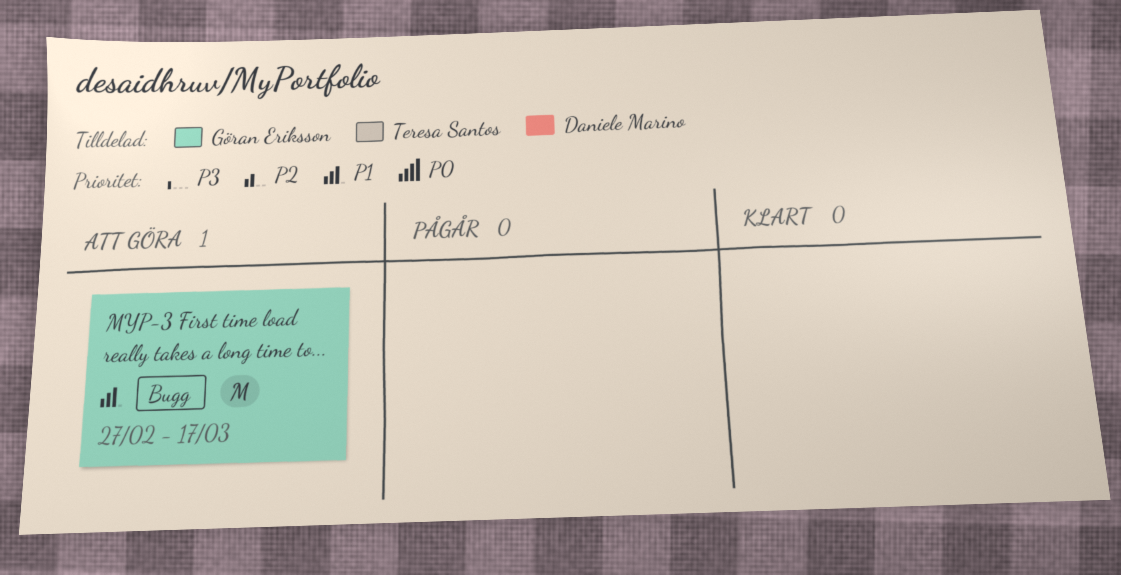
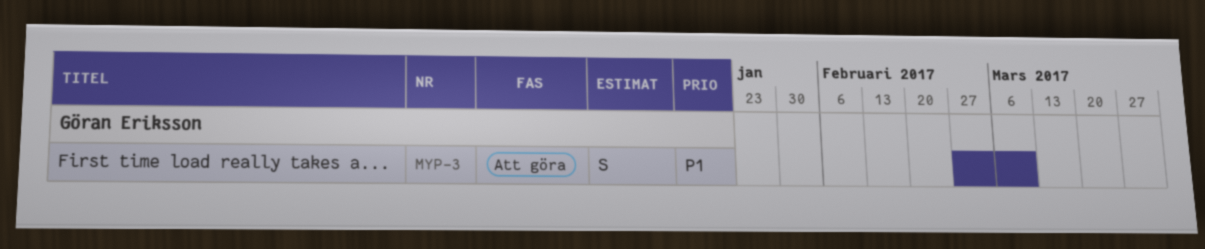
MYP-3, estimate: M -> S
MYP-3, due: Mar 17 -> Mar 10

